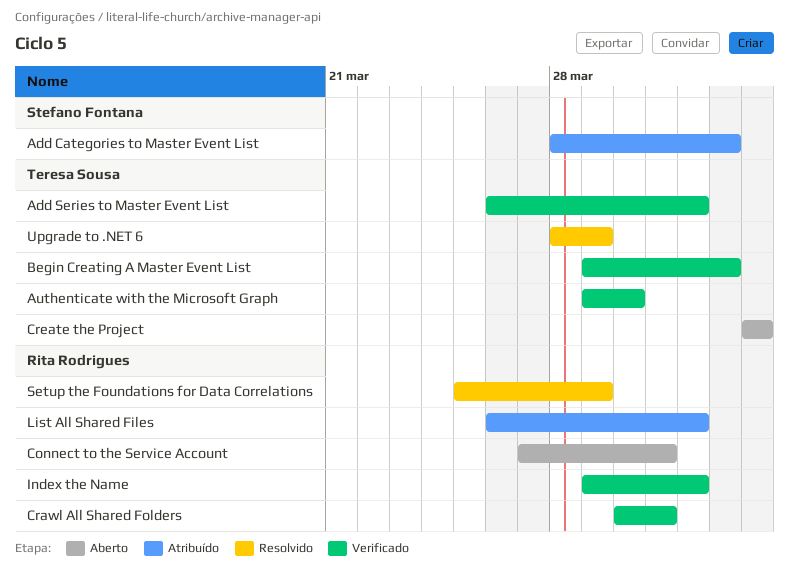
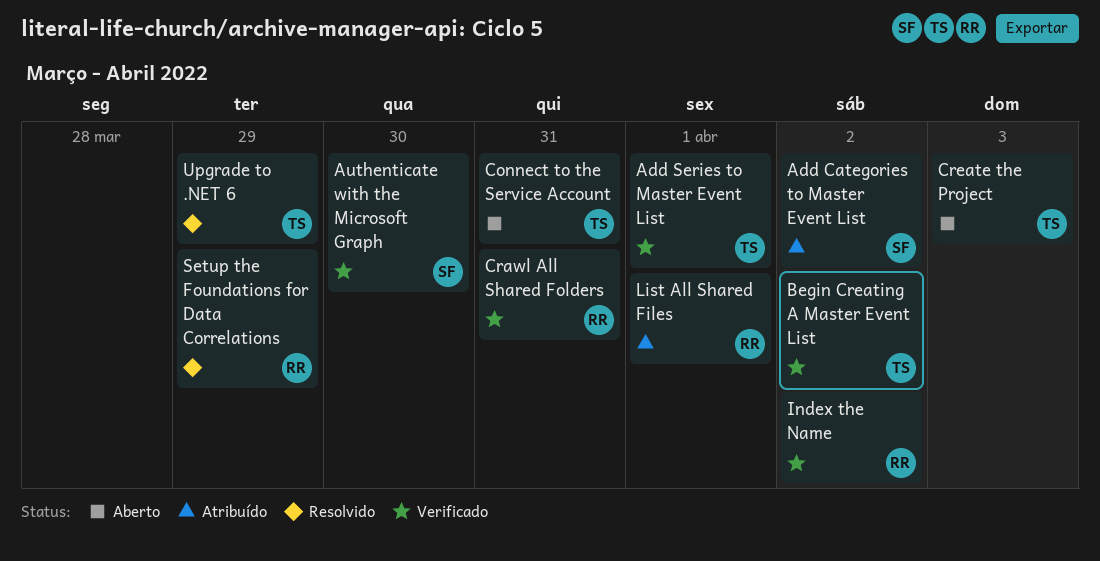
Authenticate with the Microsoft Graph, owner: Teresa Sousa -> Stefano Fontana
Connect to the Service Account, owner: Rita Rodrigues -> Teresa Sousa
Index the Name, due: Apr 1 -> Apr 2

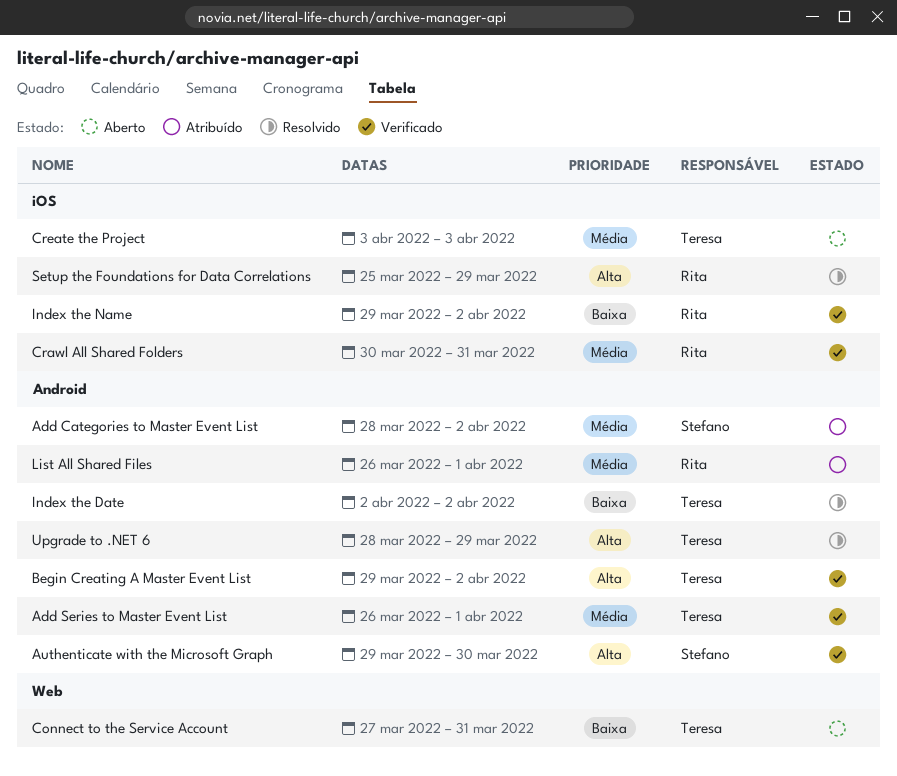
Index the Date: none -> present

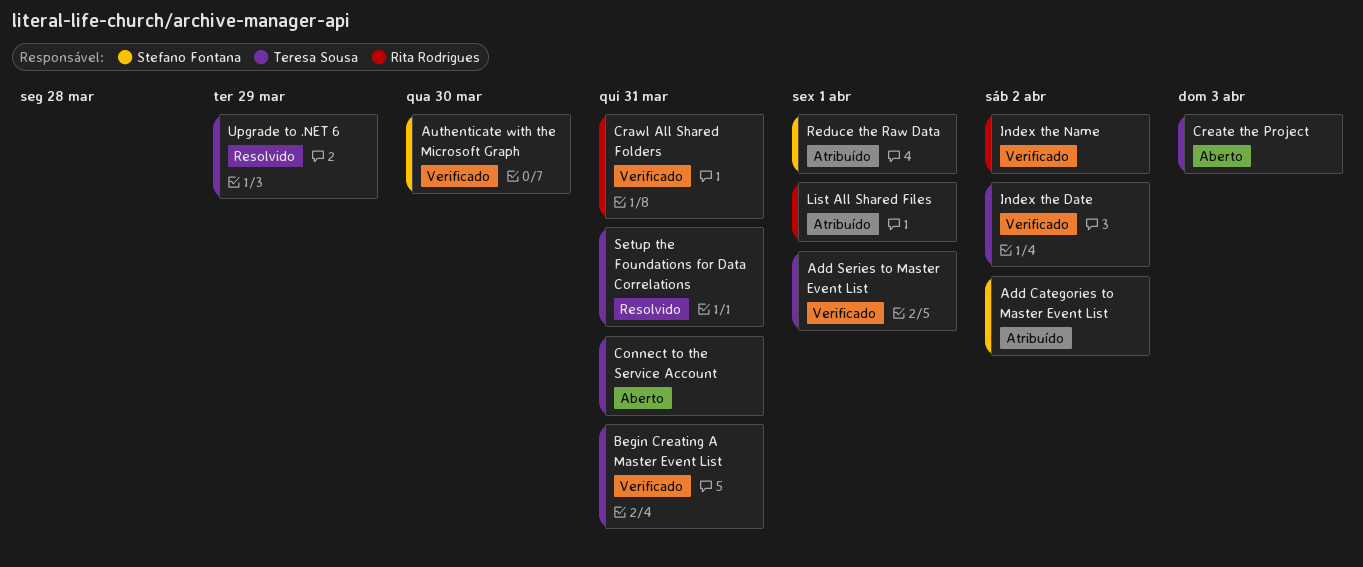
Begin Creating A Master Event List, due: Apr 2 -> Mar 31
Index the Date, status: Resolvido -> Verificado
Reduce the Raw Data: none -> present
Setup the Foundations for Data Correlations, owner: Rita Rodrigues -> Teresa Sousa
Setup the Foundations for Data Correlations, due: Mar 29 -> Mar 31

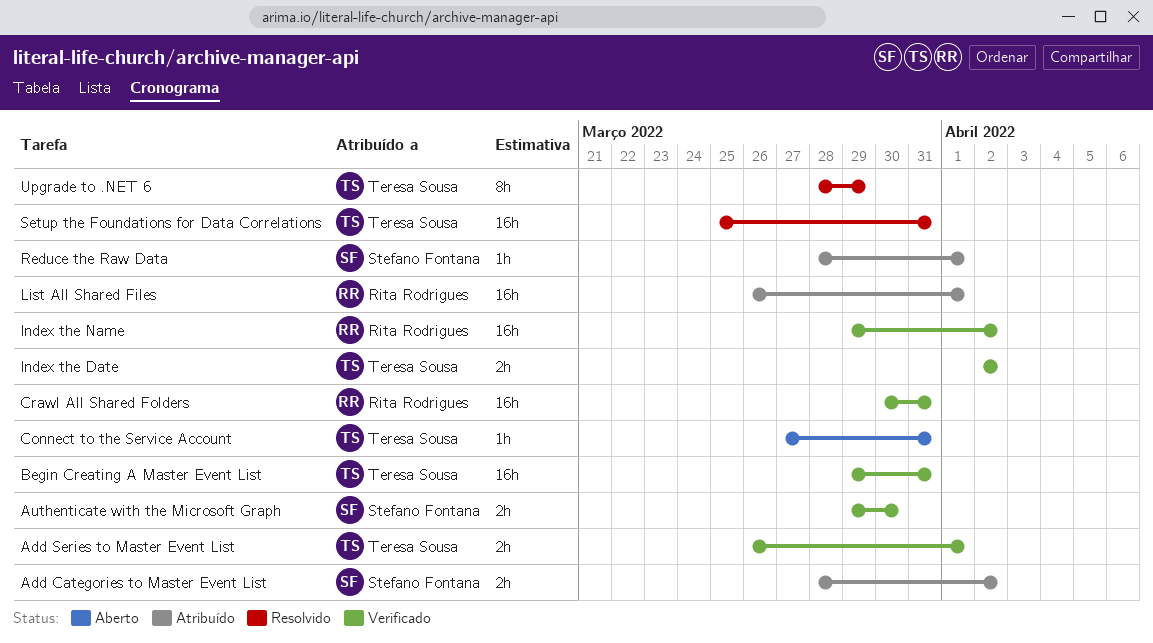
Create the Project: present -> none

